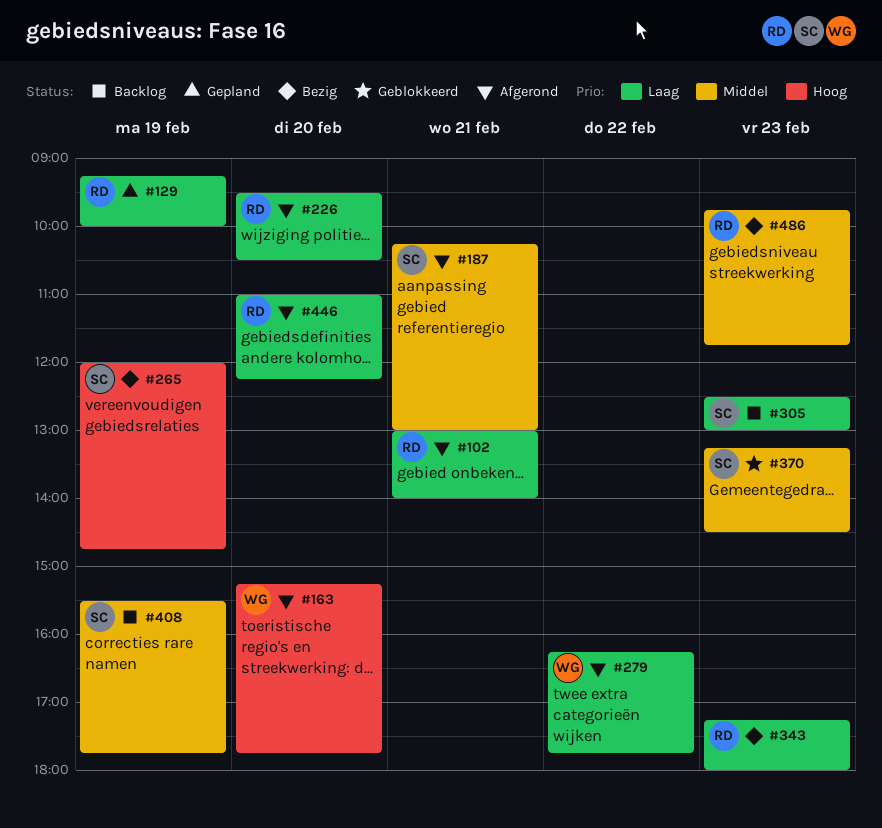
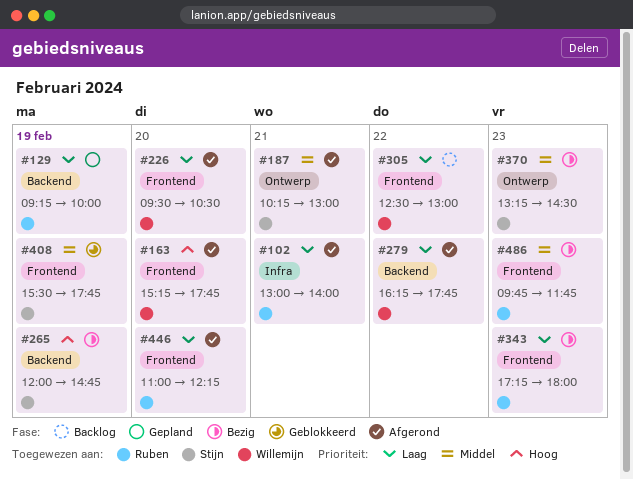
#226, owner: Ruben -> Willemijn
#305, owner: Stijn -> Willemijn
#305, day: Feb 23 -> Feb 22
#370, status: Geblokkeerd -> Bezig
#408, status: Backlog -> Geblokkeerd

